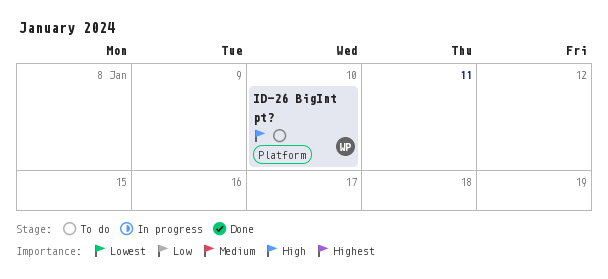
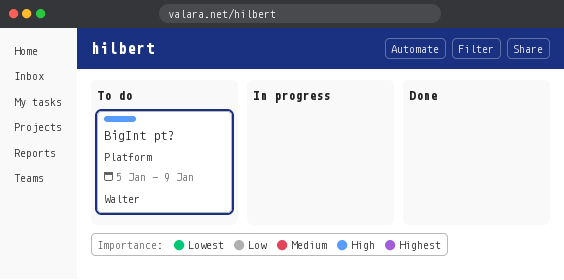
BigInt pt?, due: Jan 10 -> Jan 9

